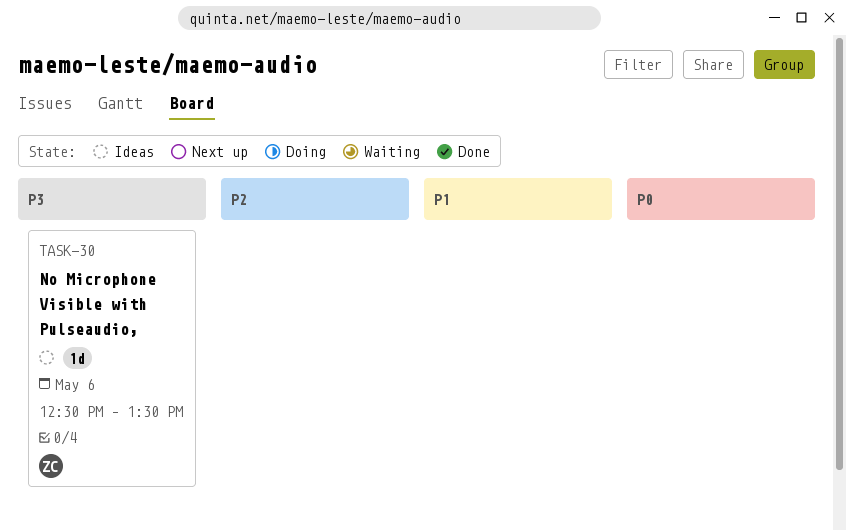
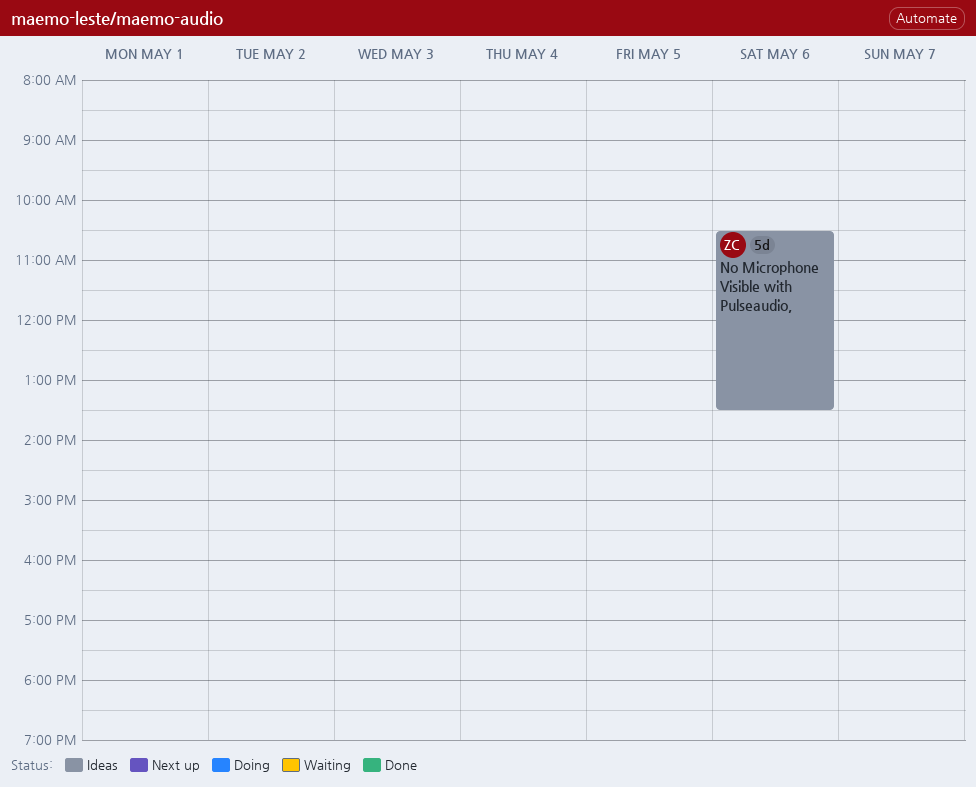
No Microphone Visible with Pulseaudio,, estimate: 1d -> 5d
No Microphone Visible with Pulseaudio,, begins: 12:30 -> 10:30

